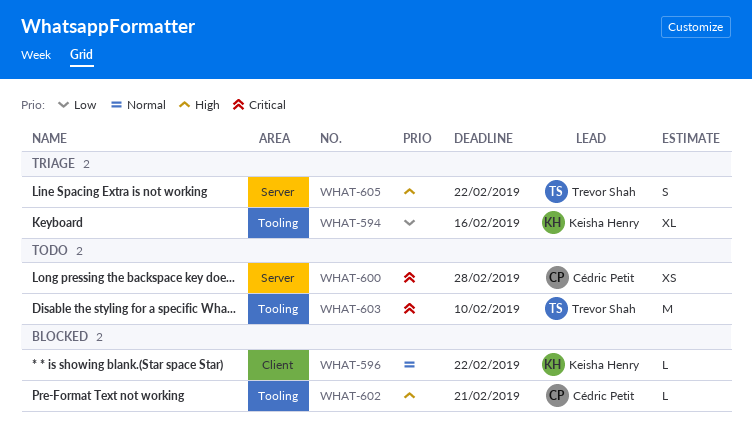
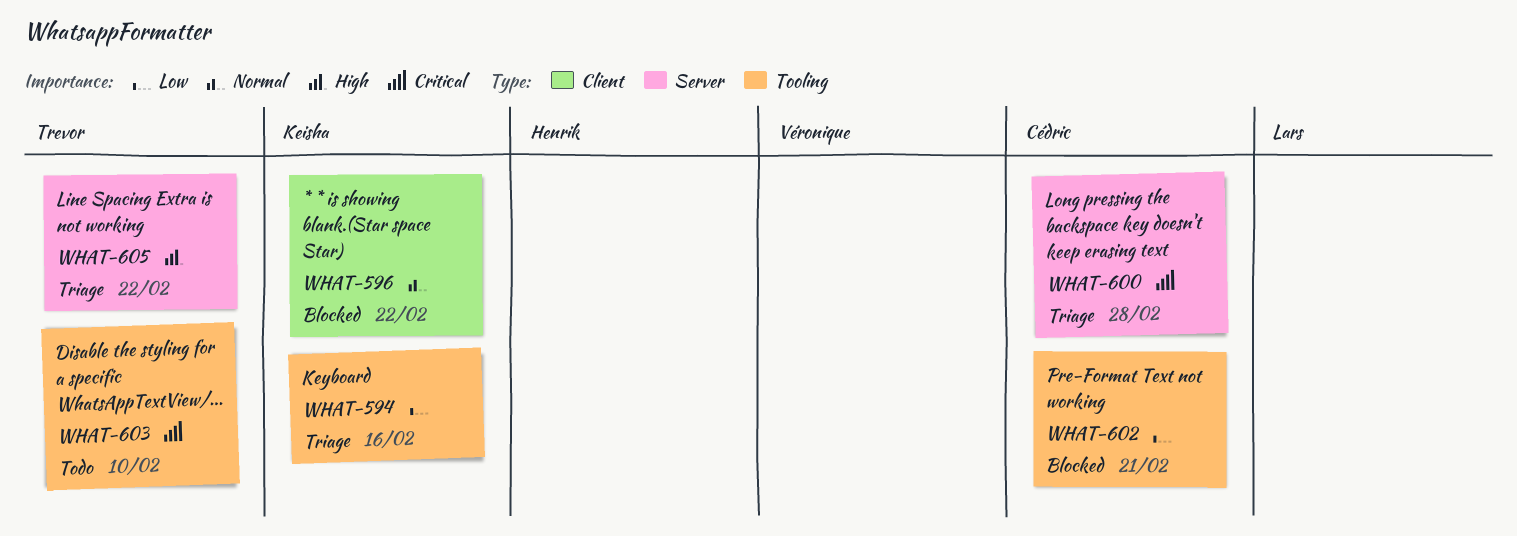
WHAT-600, status: Todo -> Triage
WHAT-602, priority: High -> Low

